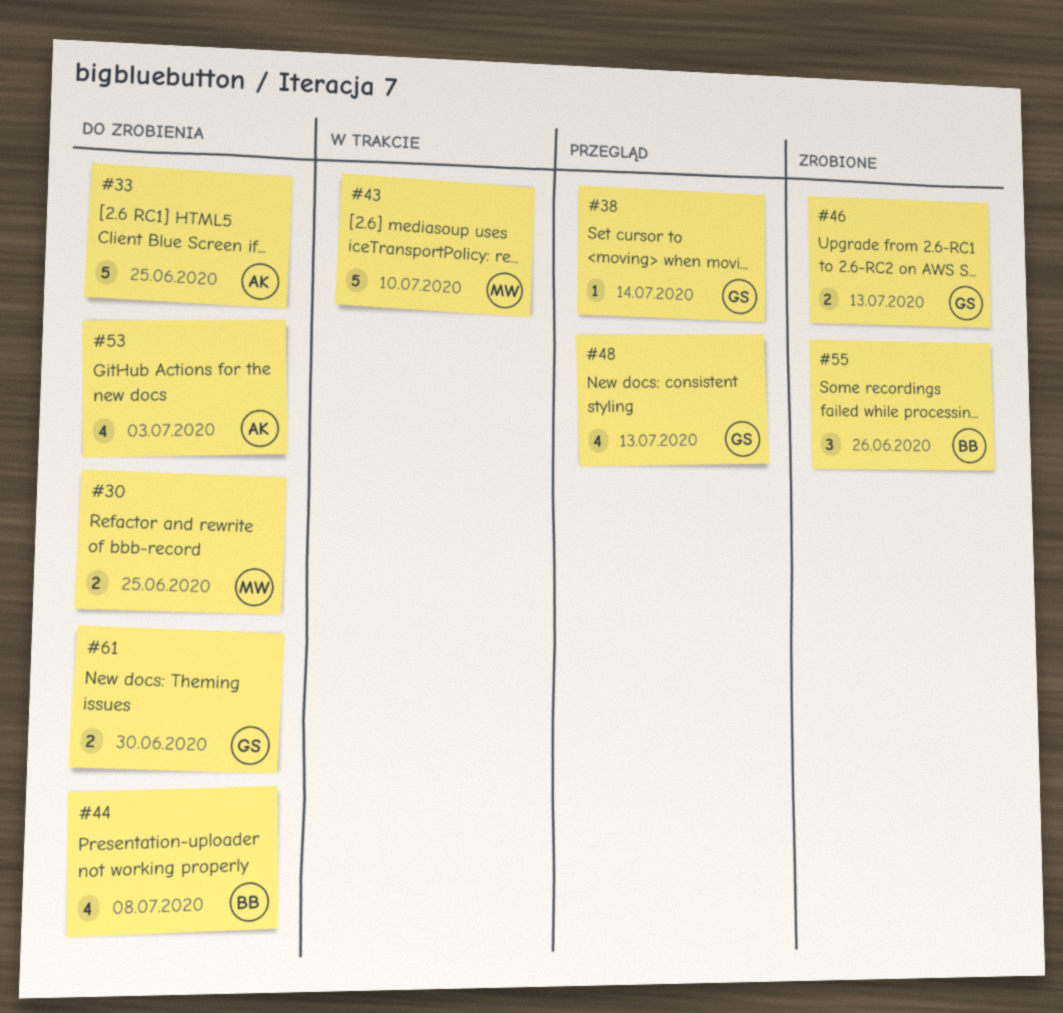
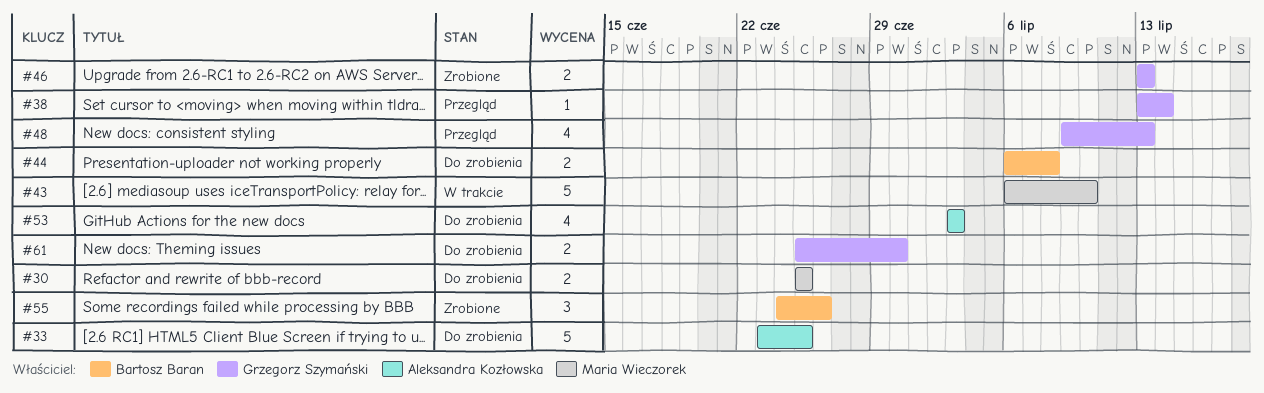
#44, estimate: 4 -> 2

